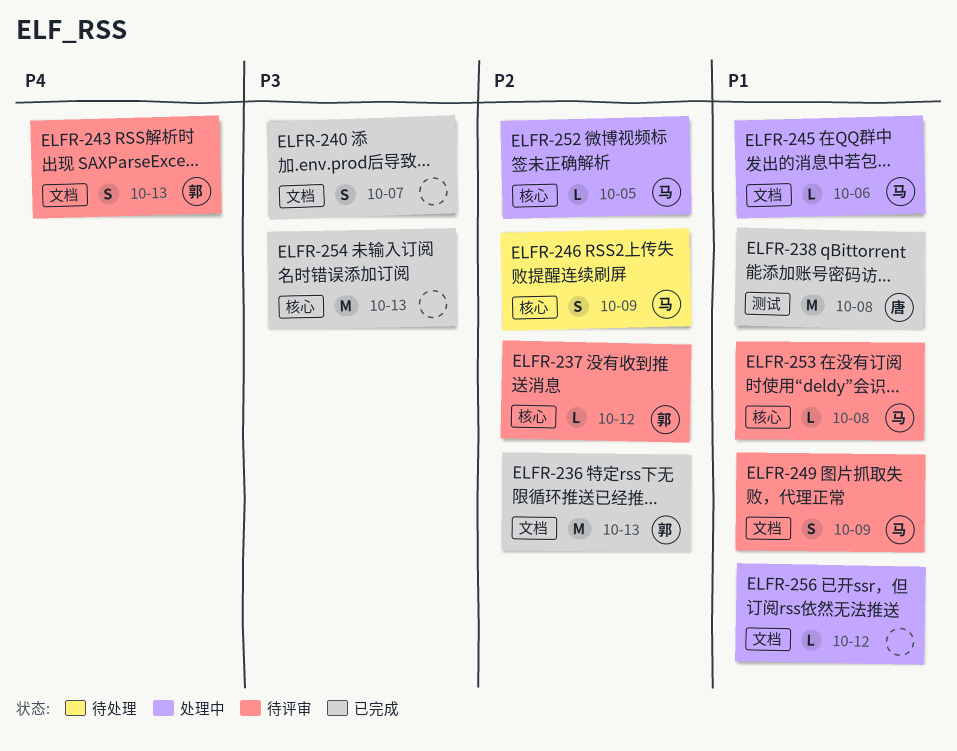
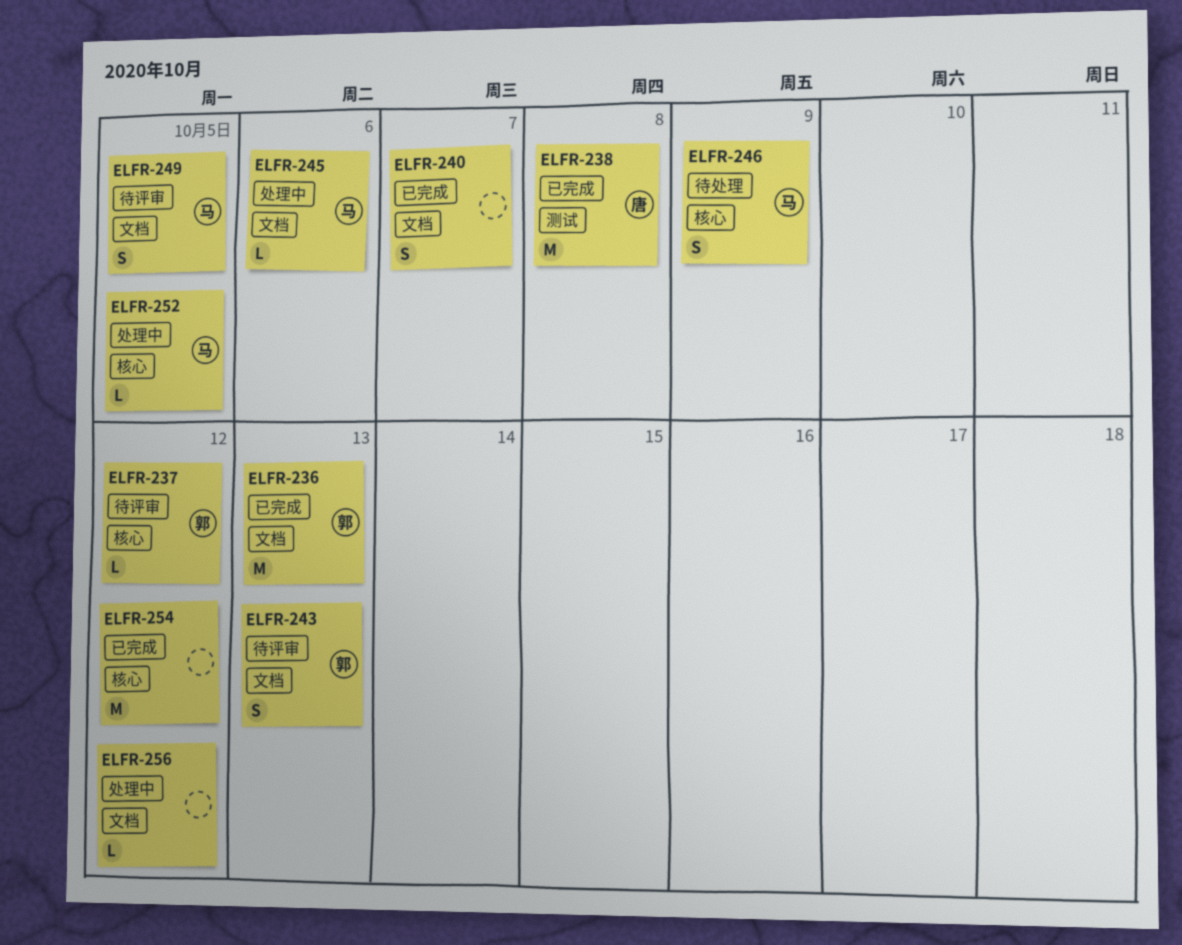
ELFR-249, due: Oct 9 -> Oct 5
ELFR-253: present -> none
ELFR-254, due: Oct 13 -> Oct 12

